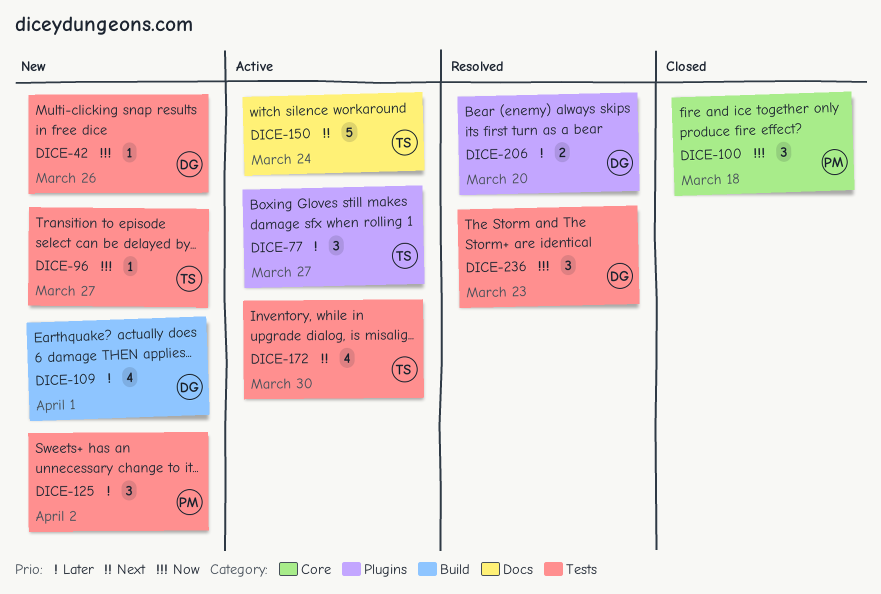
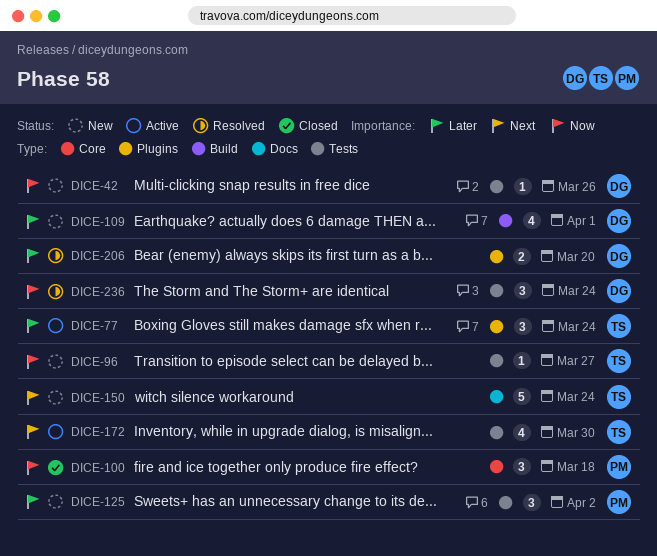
DICE-77, due: Mar 27 -> Mar 24
DICE-150, status: Active -> New
DICE-236, due: Mar 23 -> Mar 24

